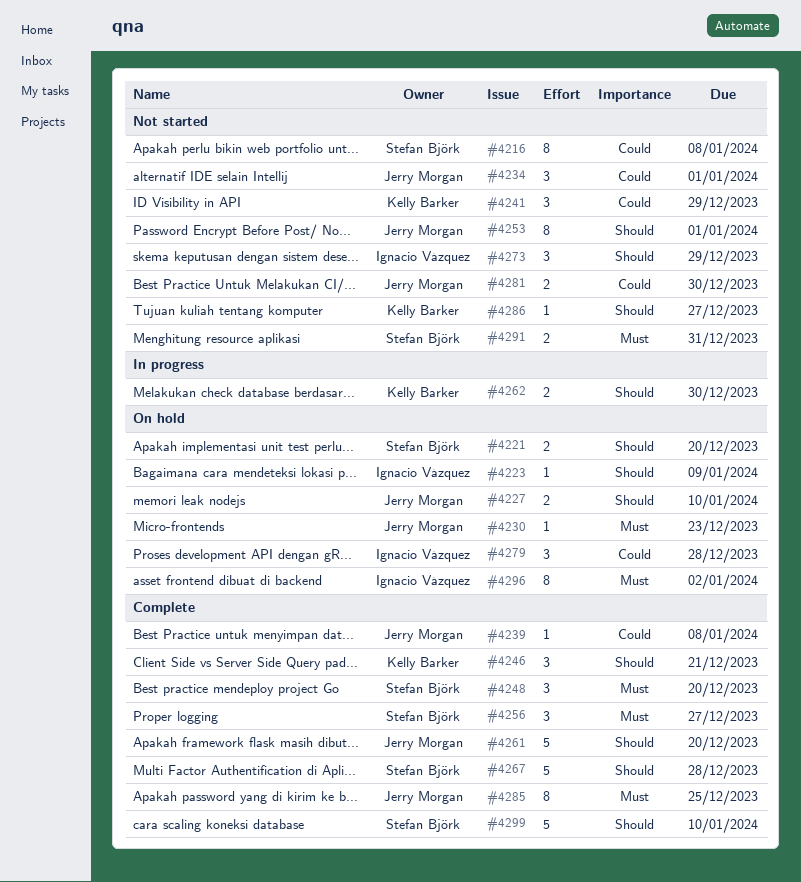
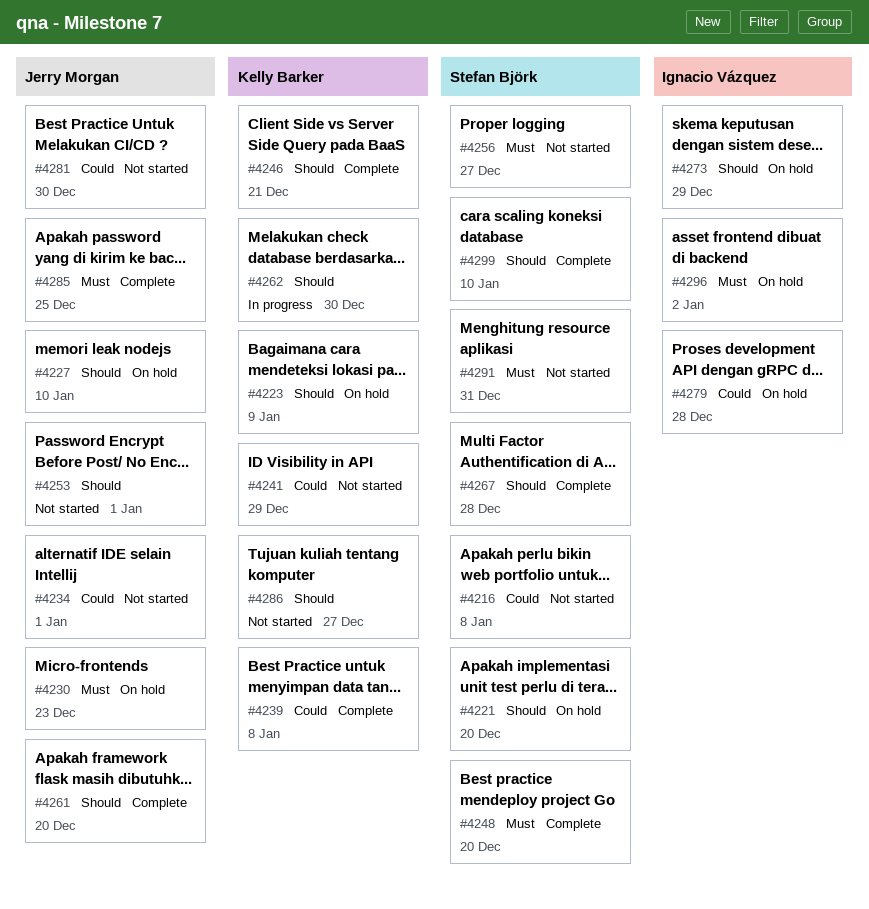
#4223, owner: Ignacio Vázquez -> Kelly Barker
#4239, owner: Jerry Morgan -> Kelly Barker
#4256, status: Complete -> Not started
#4273, status: Not started -> On hold

